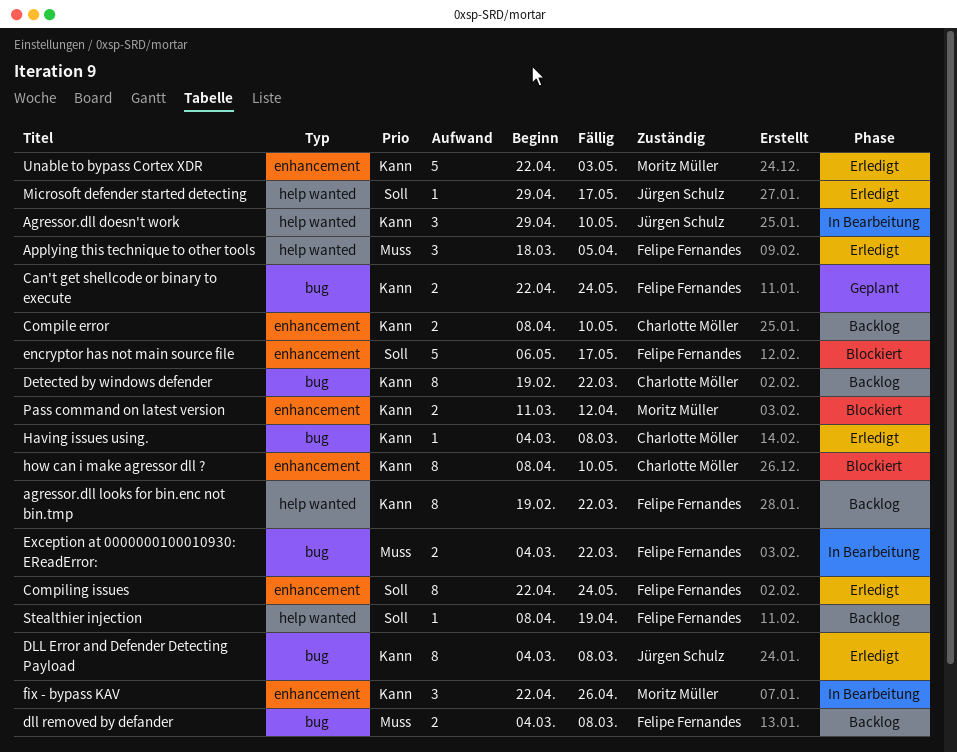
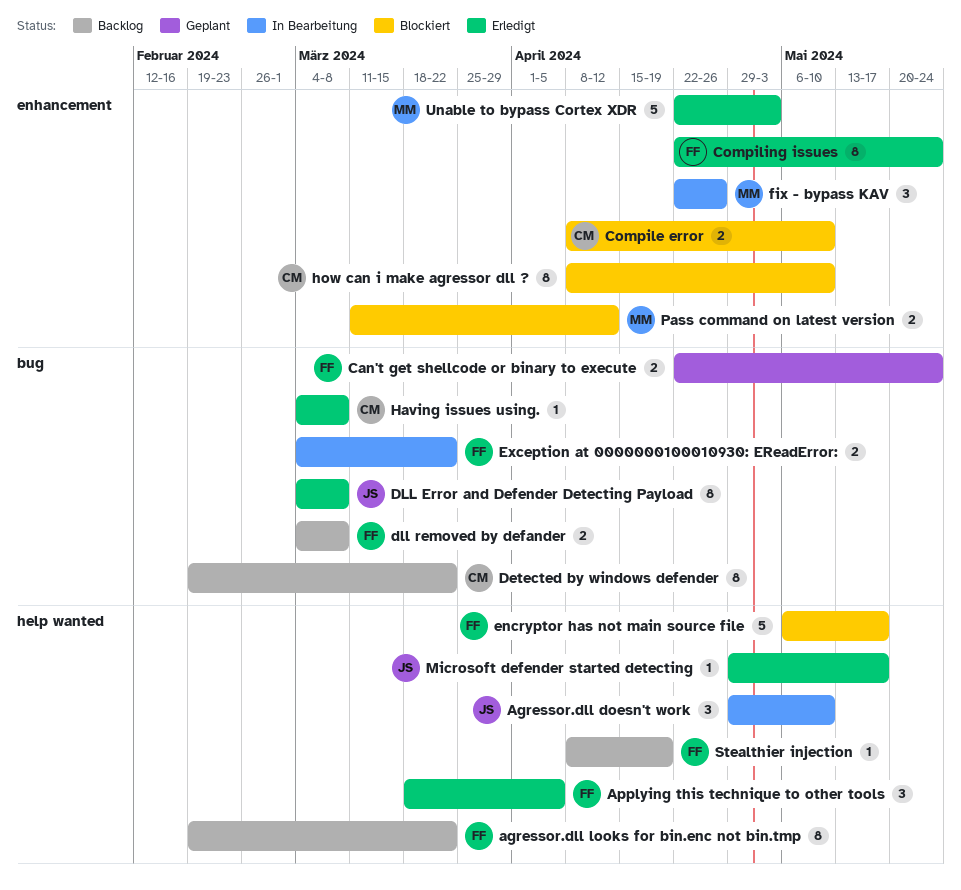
Compile error, status: Backlog -> Blockiert
encryptor has not main source file, label: enhancement -> help wanted

